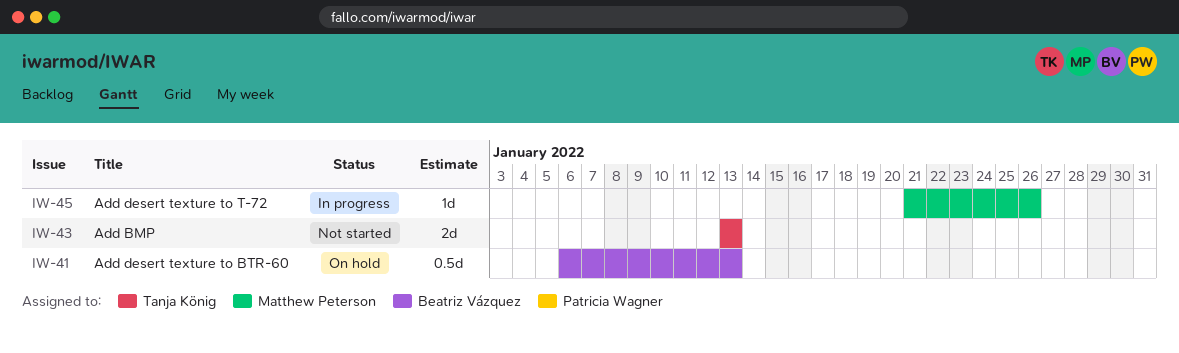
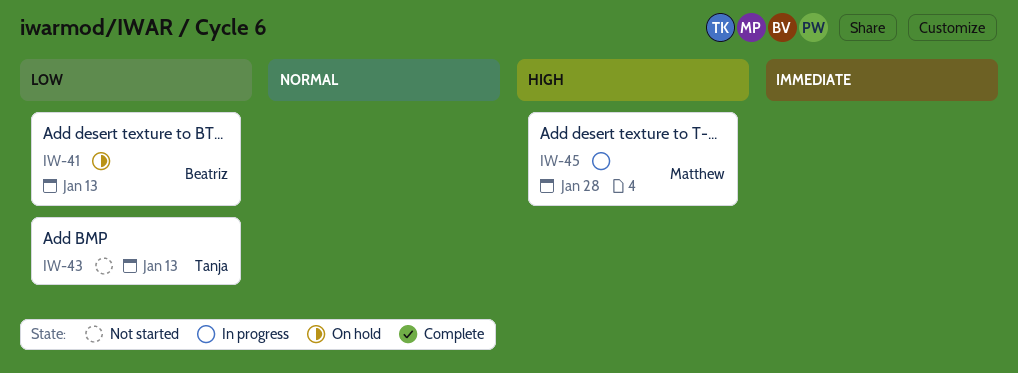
IW-45, due: Jan 26 -> Jan 28

